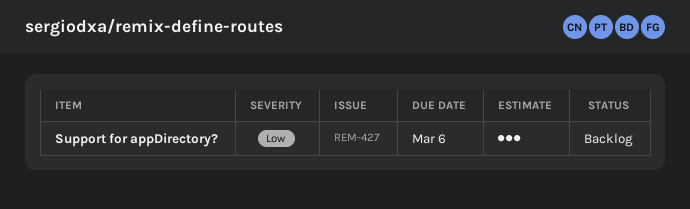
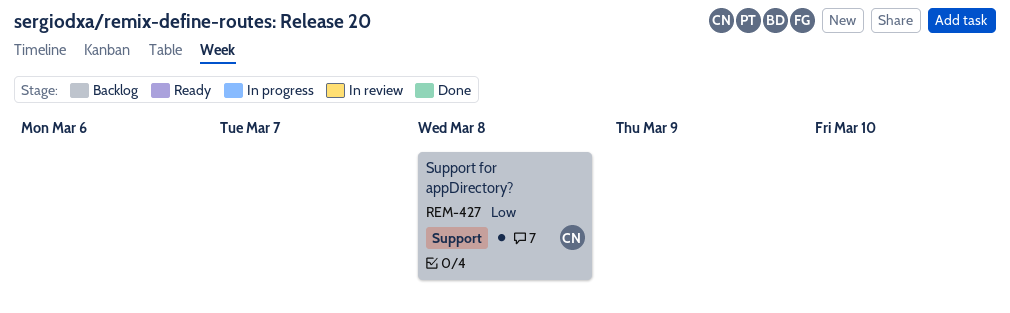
REM-427, estimate: 3 -> 1
REM-427, due: Mar 6 -> Mar 8

